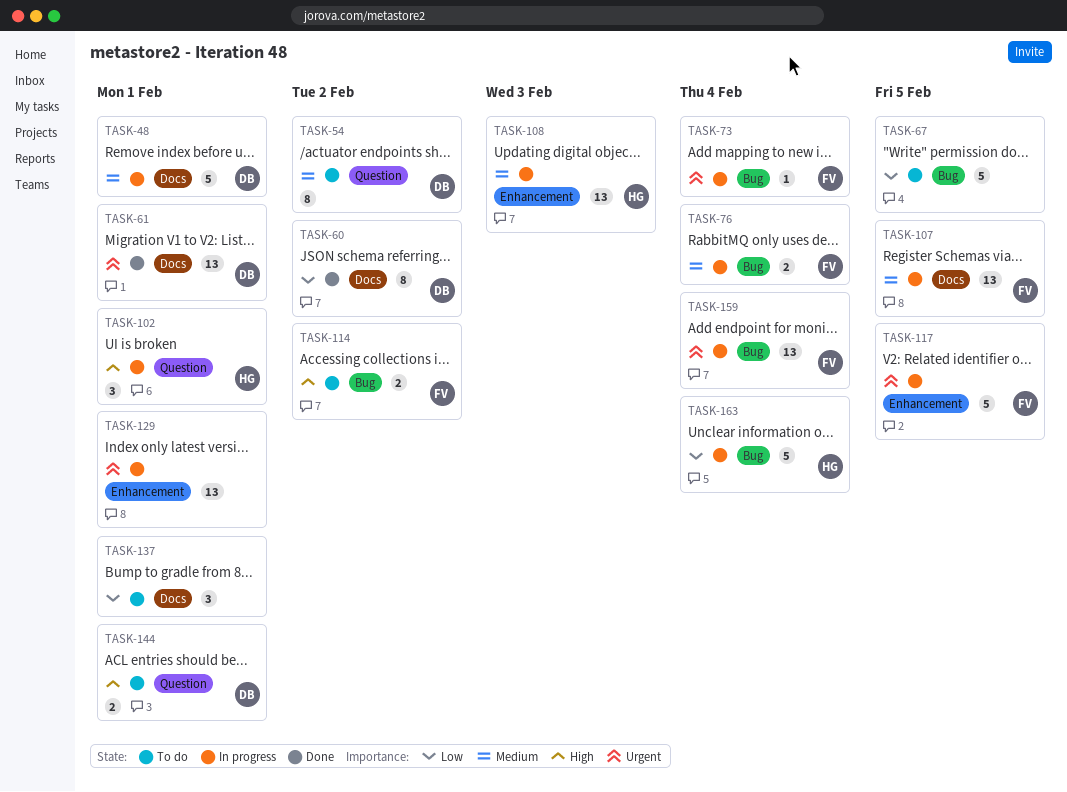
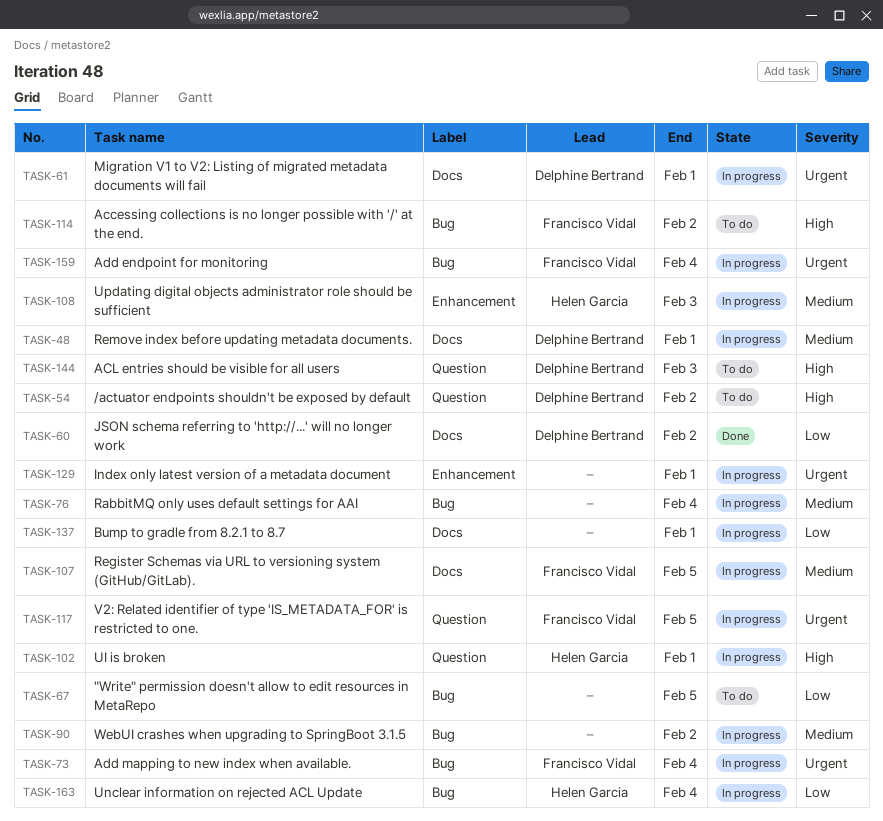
TASK-54, priority: Medium -> High
TASK-61, status: Done -> In progress
TASK-76, owner: Francisco Vidal -> none
TASK-90: none -> present
TASK-117, label: Enhancement -> Question
TASK-137, status: To do -> In progress
TASK-144, due: Feb 1 -> Feb 3

